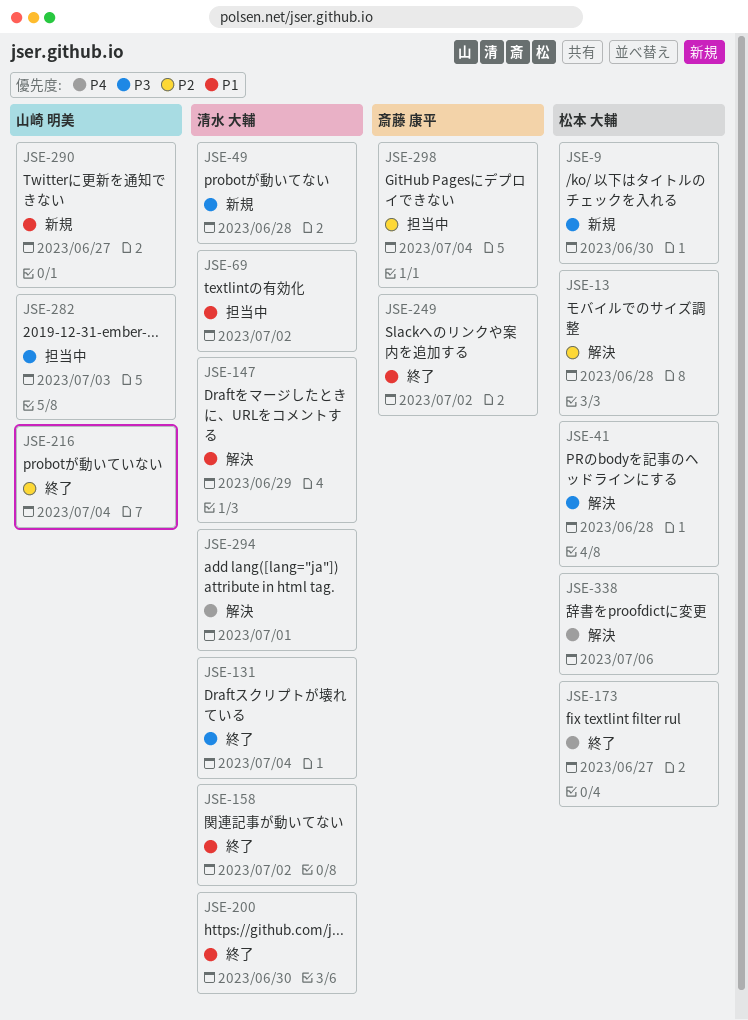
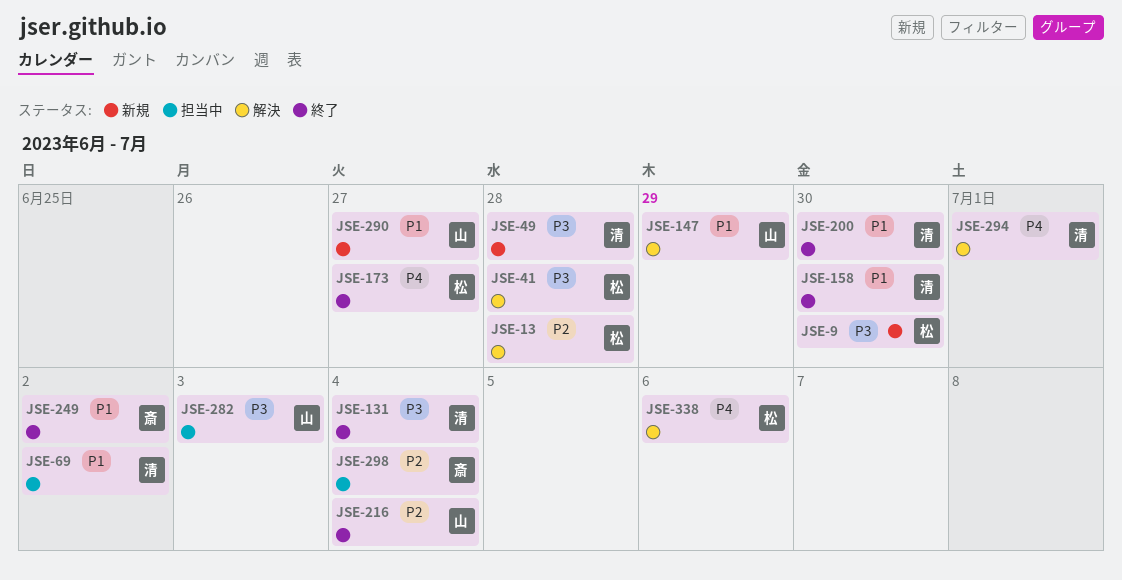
JSE-147, owner: 清水 大輔 -> 山崎 明美
JSE-158, due: Jul 2 -> Jun 30

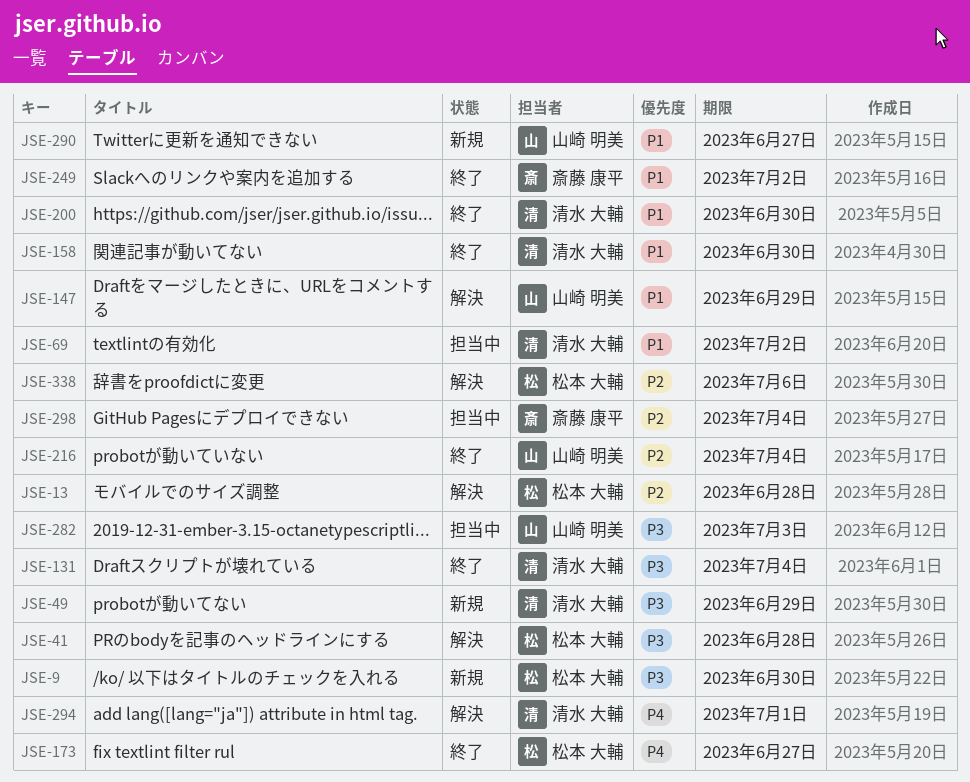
JSE-49, due: Jun 28 -> Jun 29
JSE-338, priority: P4 -> P2

